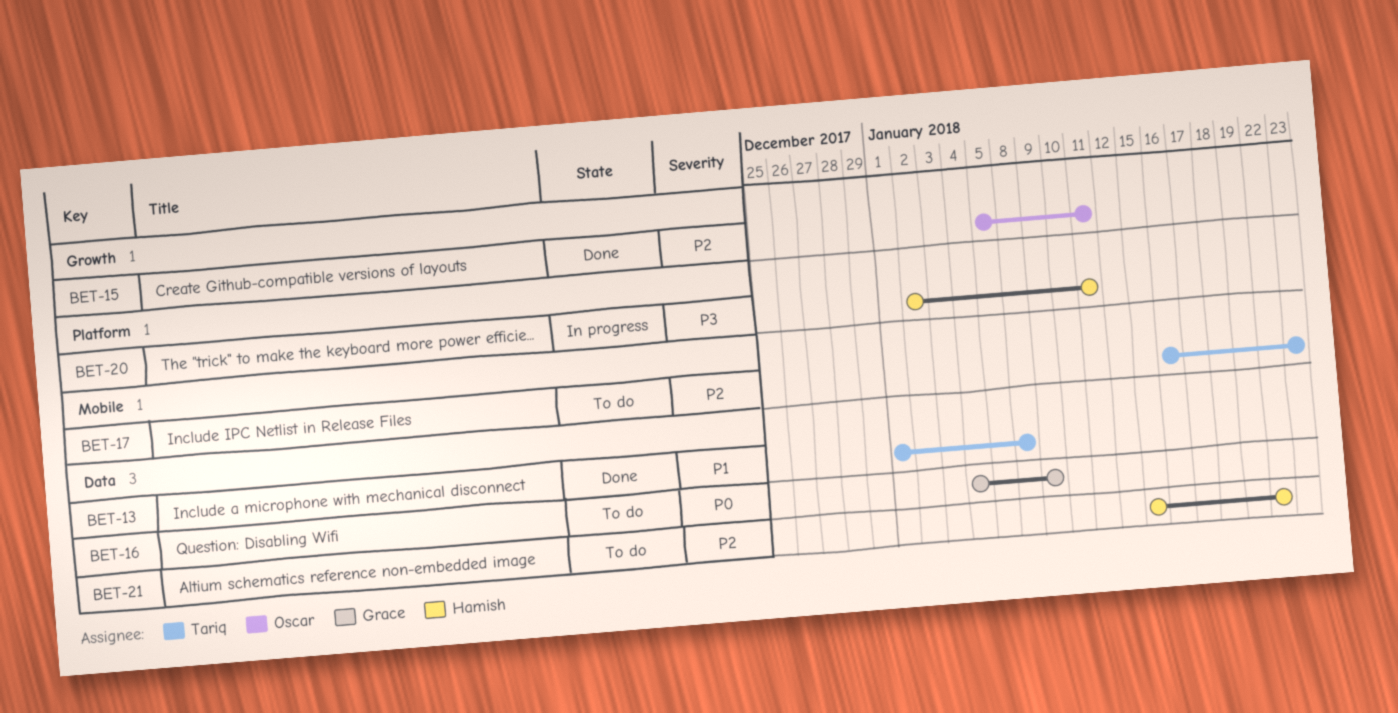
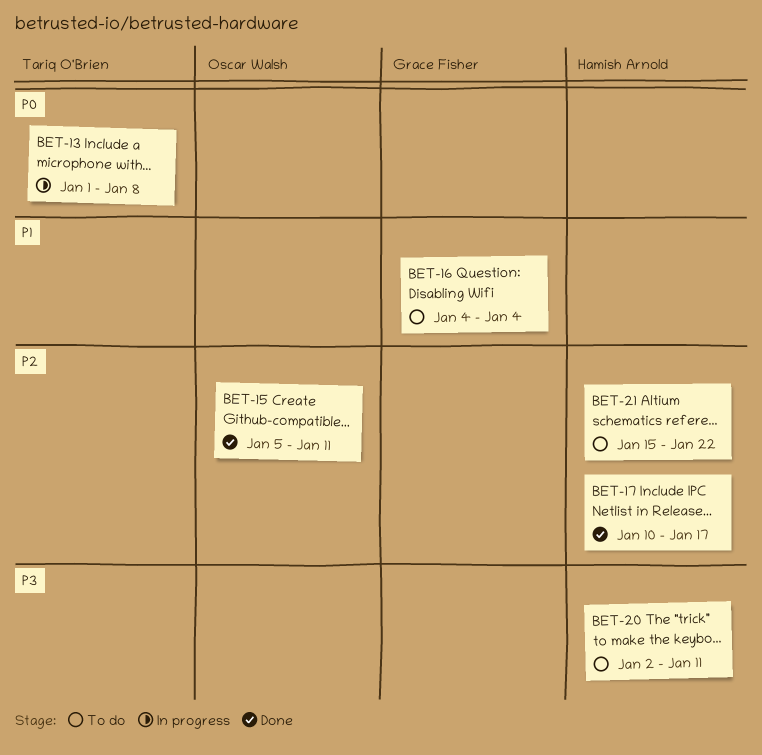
BET-13, status: Done -> In progress
BET-13, priority: P1 -> P0
BET-16, priority: P0 -> P1
BET-16, due: Jan 9 -> Jan 4
BET-17, status: To do -> Done
BET-17, owner: Tariq O'Brien -> Hamish Arnold
BET-17, start: Jan 16 -> Jan 10
BET-17, due: Jan 23 -> Jan 17
BET-20, status: In progress -> To do

